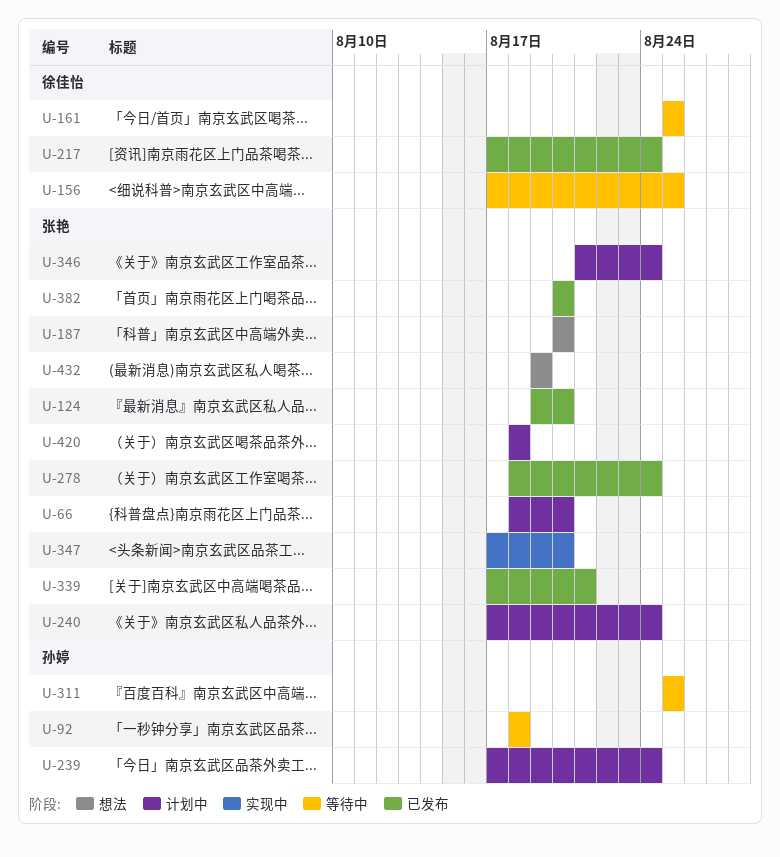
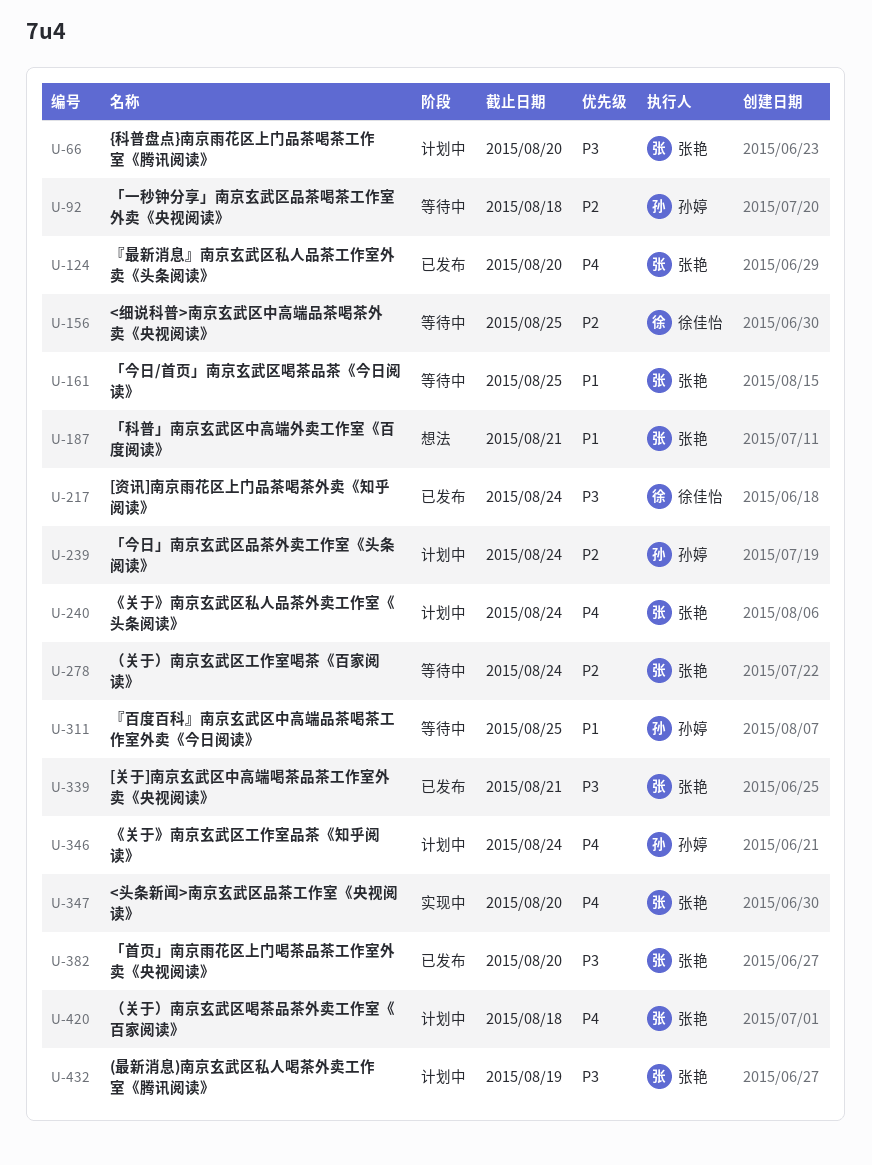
U-161, owner: 徐佳怡 -> 张艳
U-187, due: Aug 20 -> Aug 21
U-278, status: 已发布 -> 等待中
U-346, owner: 张艳 -> 孙婷
U-432, status: 想法 -> 计划中

